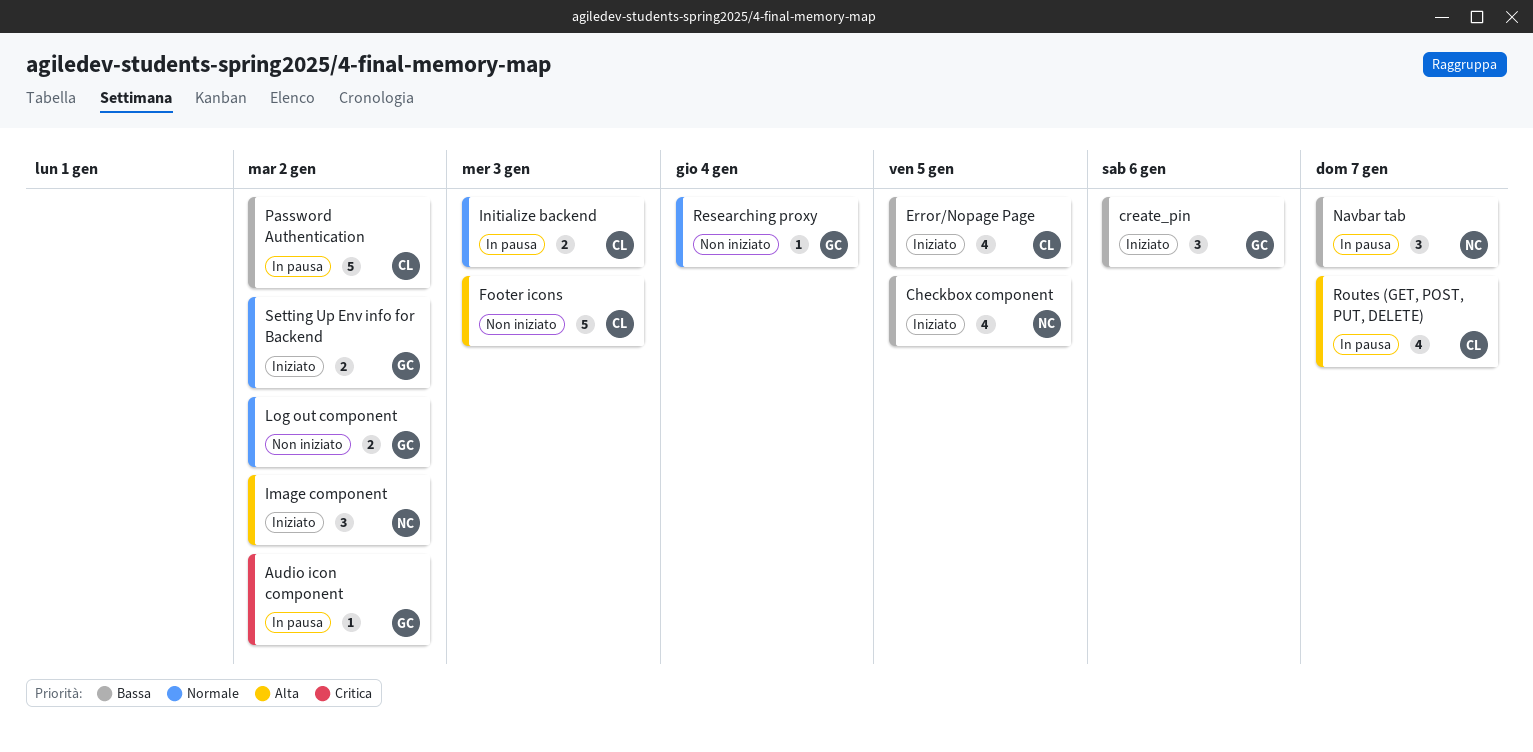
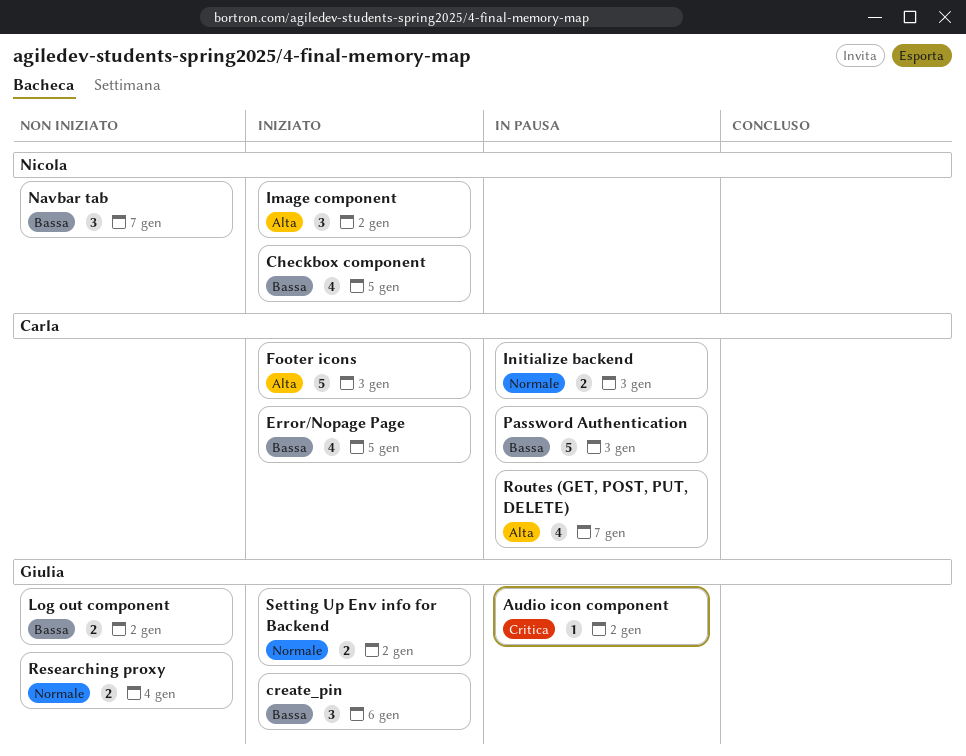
Footer icons, status: Non iniziato -> Iniziato
Log out component, priority: Normale -> Bassa
Navbar tab, status: In pausa -> Non iniziato
Password Authentication, due: Jan 2 -> Jan 3
Researching proxy, estimate: 1 -> 2

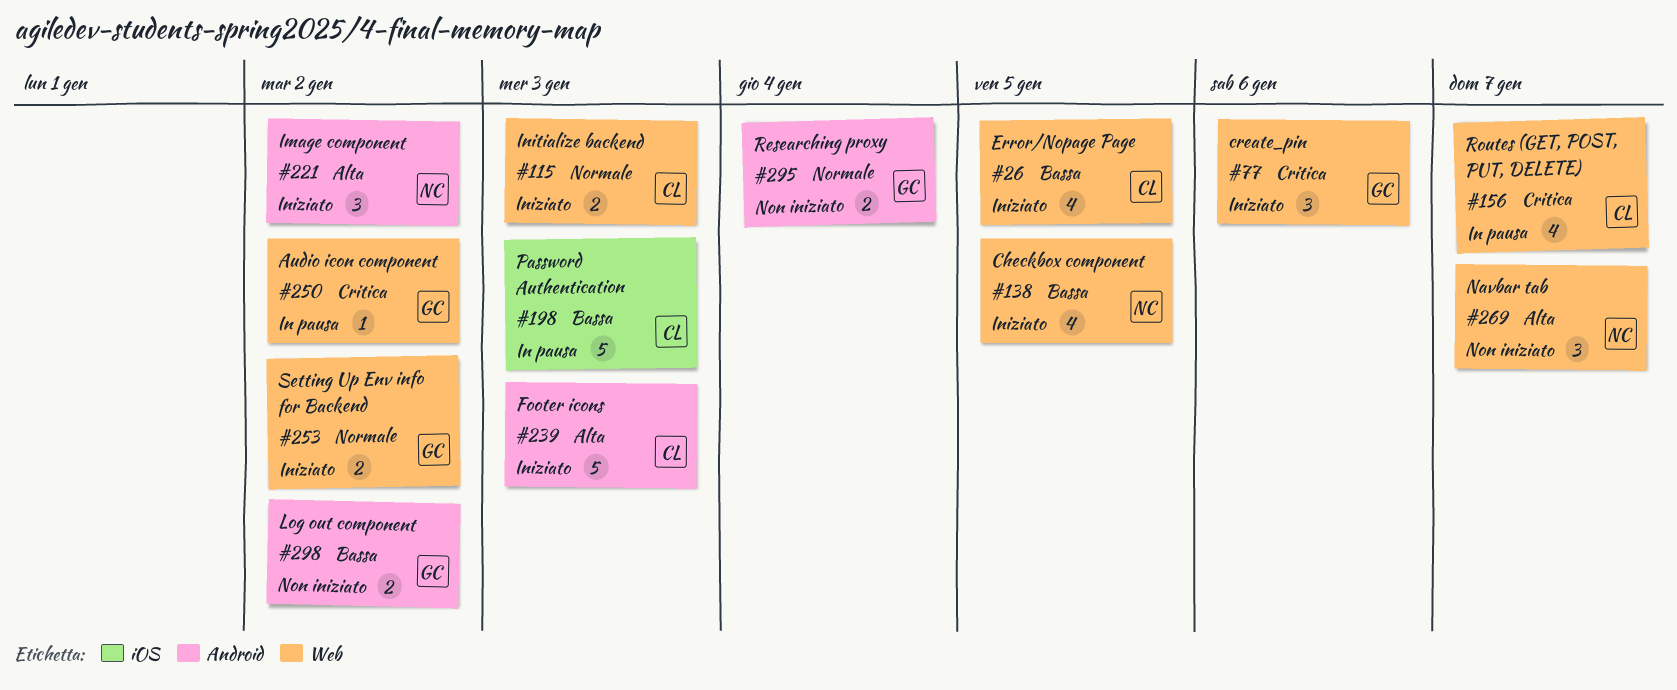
create_pin, priority: Bassa -> Critica
Initialize backend, status: In pausa -> Iniziato
Navbar tab, priority: Bassa -> Alta
Routes (GET, POST, PUT, DELETE), priority: Alta -> Critica

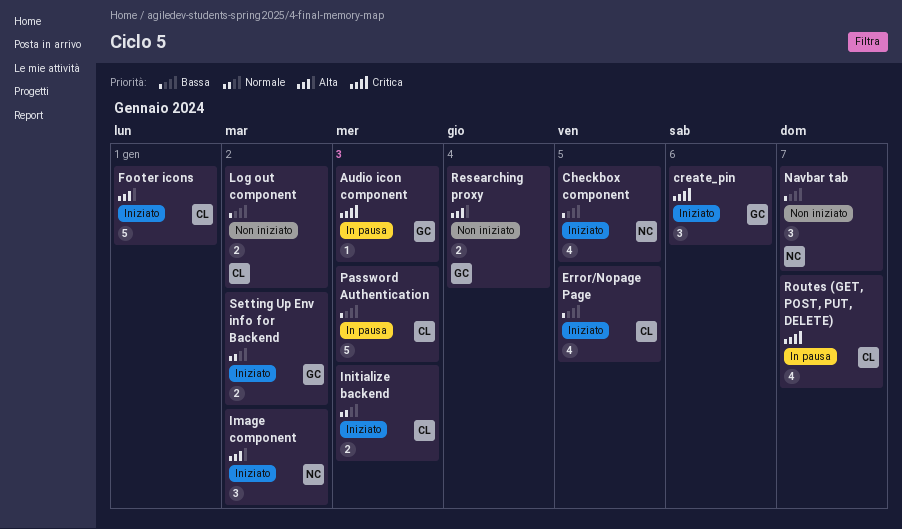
Audio icon component, due: Jan 2 -> Jan 3
Footer icons, due: Jan 3 -> Jan 1
Log out component, owner: GC -> CL
Navbar tab, priority: Alta -> Bassa
Researching proxy, priority: Normale -> Alta

